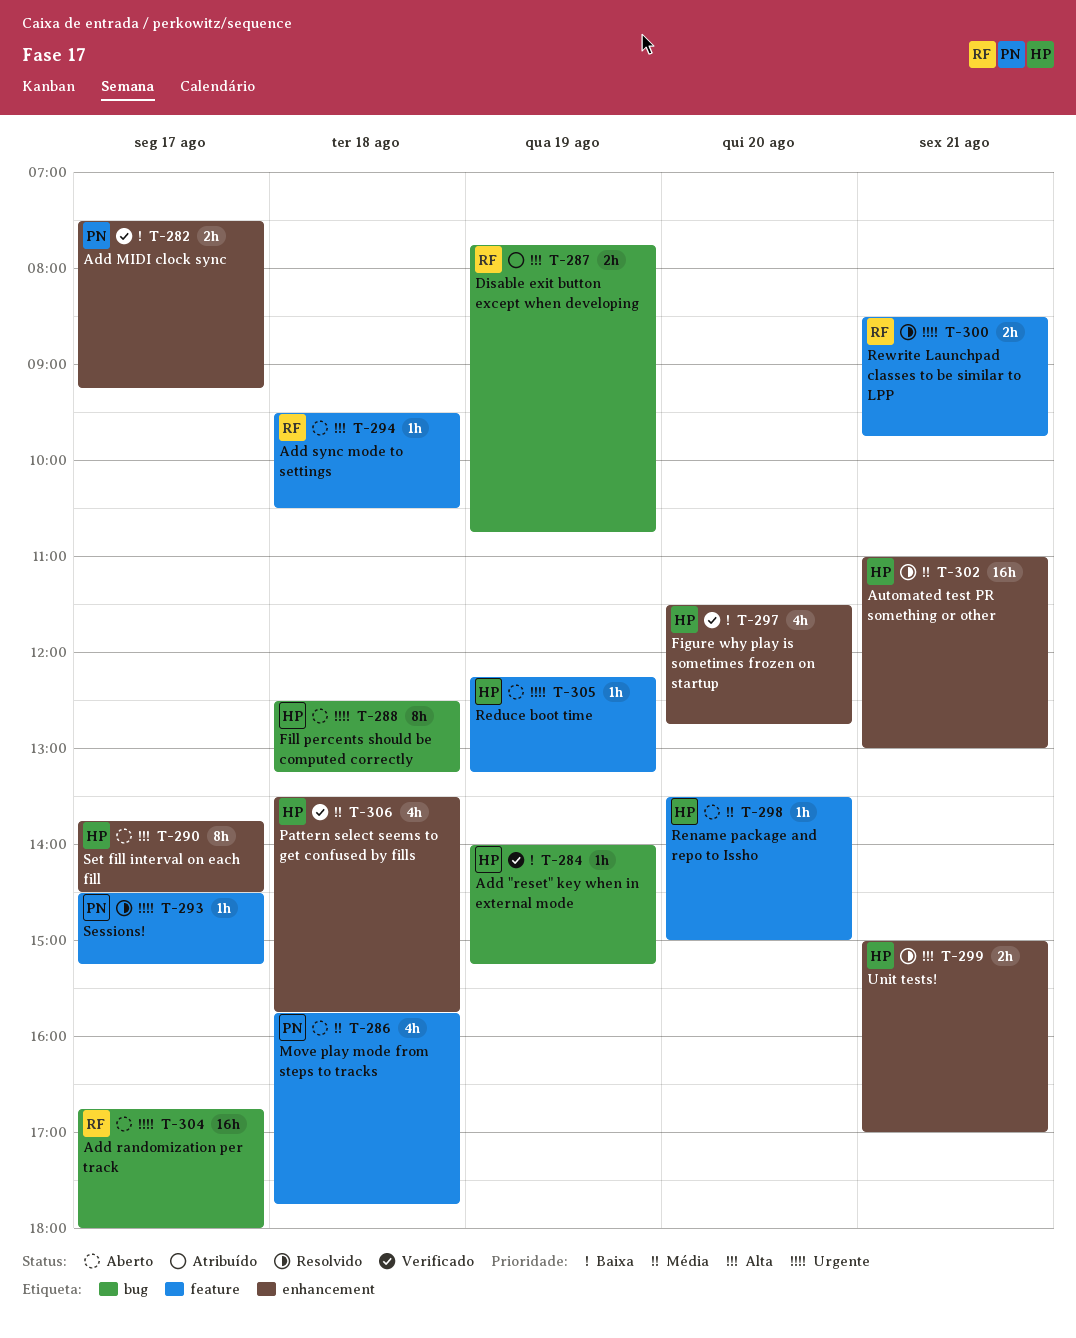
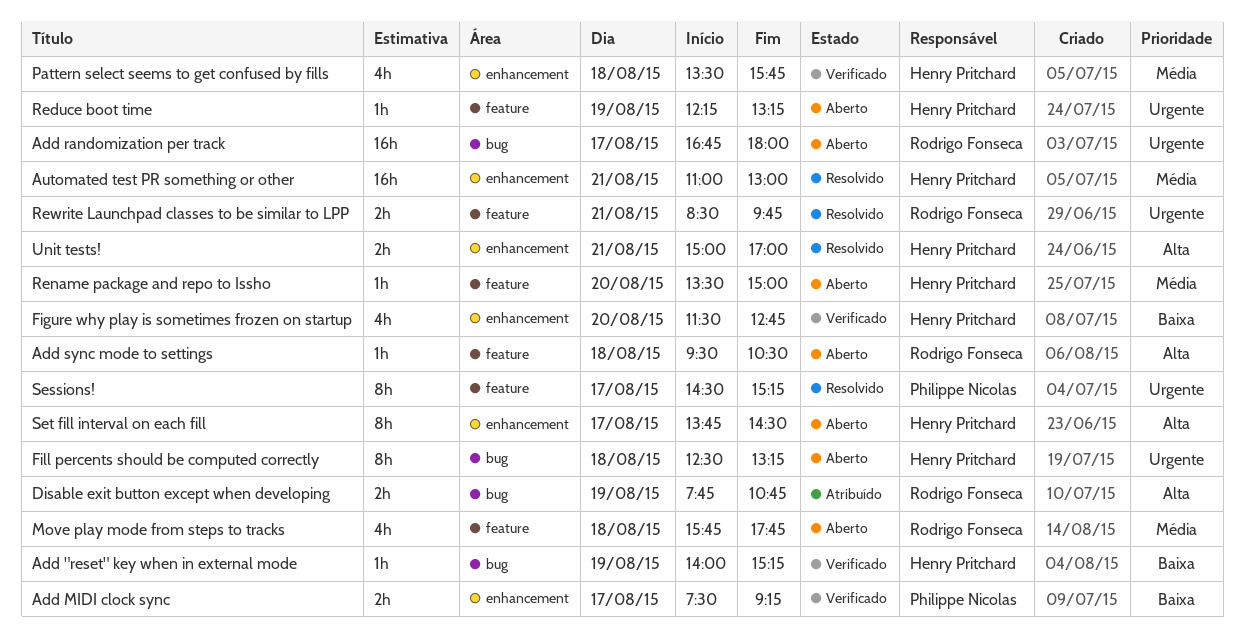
Move play mode from steps to tracks, owner: Philippe Nicolas -> Rodrigo Fonseca
Sessions!, estimate: 1h -> 8h

